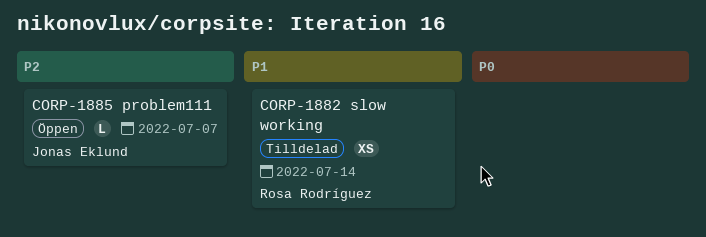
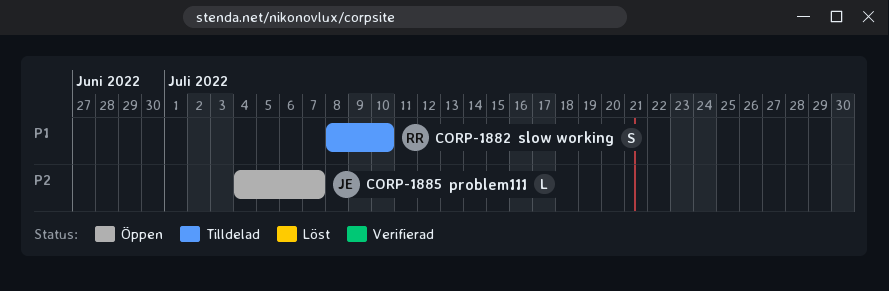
CORP-1882, estimate: XS -> S
CORP-1882, due: Jul 14 -> Jul 10

